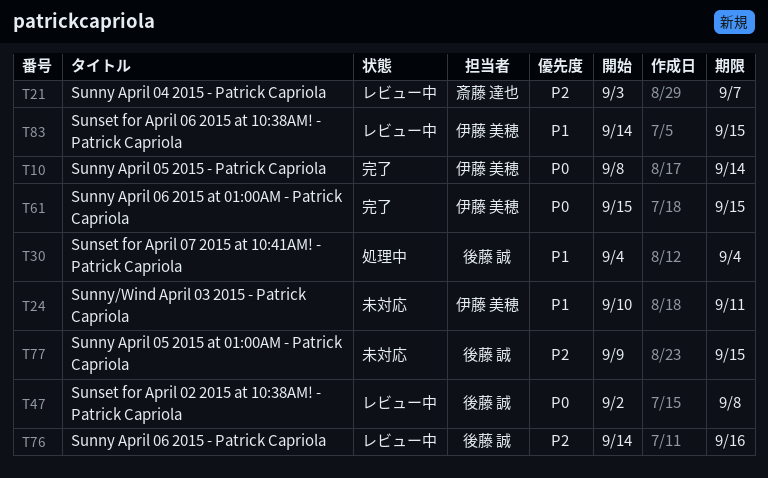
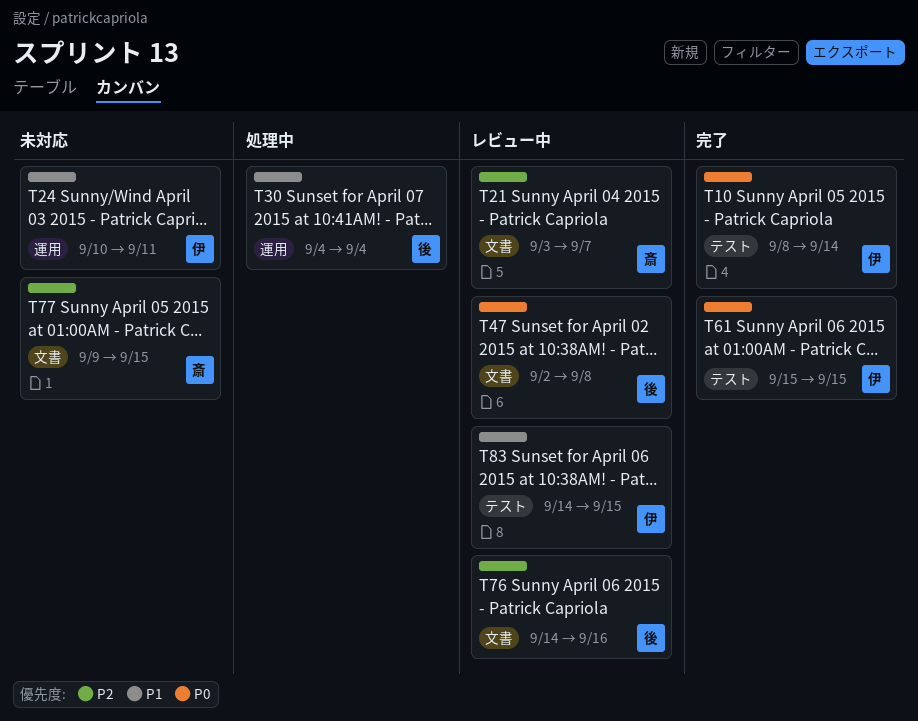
T77, owner: 後藤 誠 -> 斎藤 達也

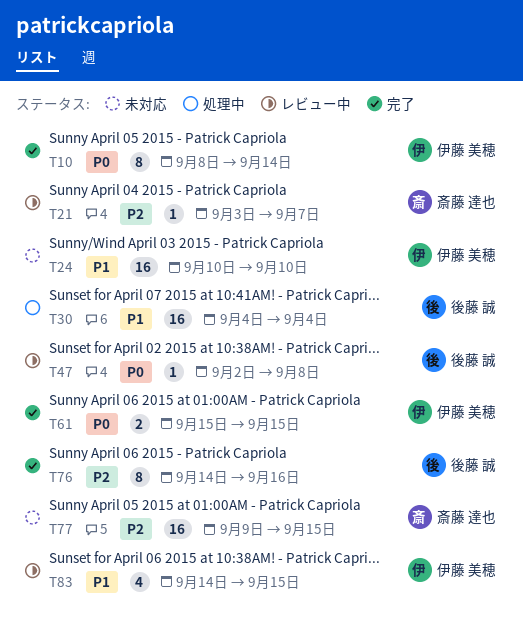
T24, due: Sep 11 -> Sep 10
T76, status: レビュー中 -> 完了

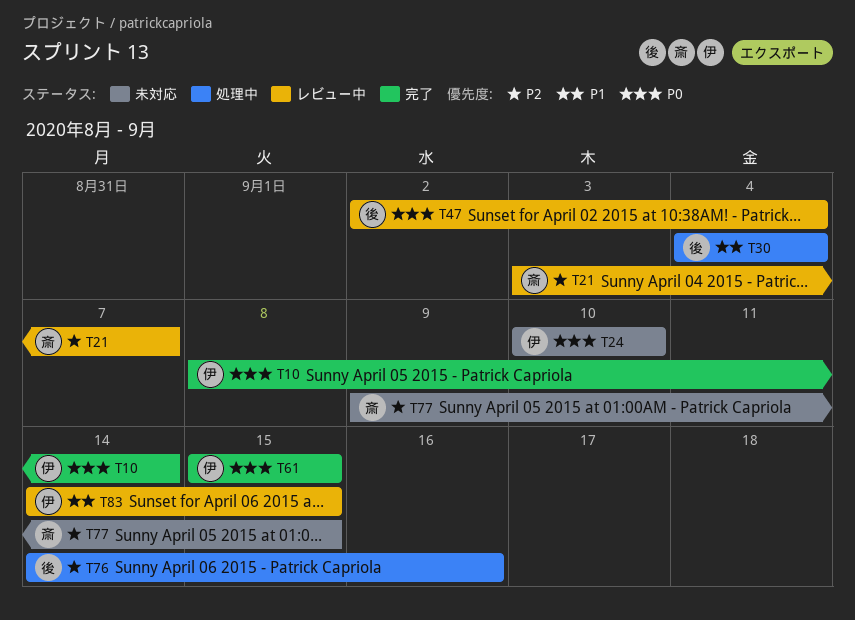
T24, priority: P1 -> P0
T47, due: Sep 8 -> Sep 4
T76, status: 完了 -> 処理中

